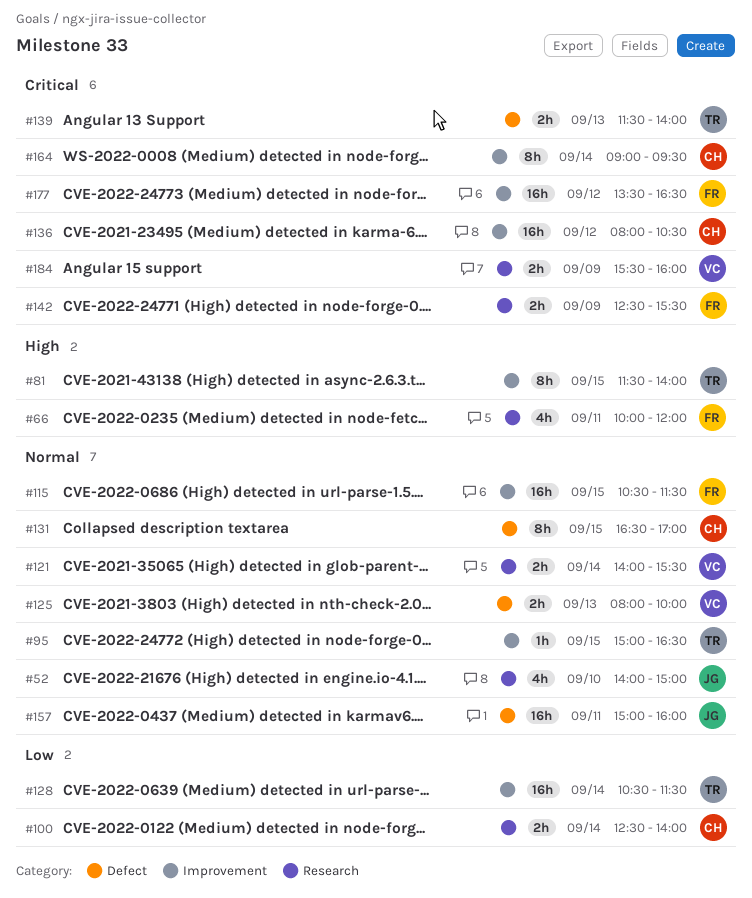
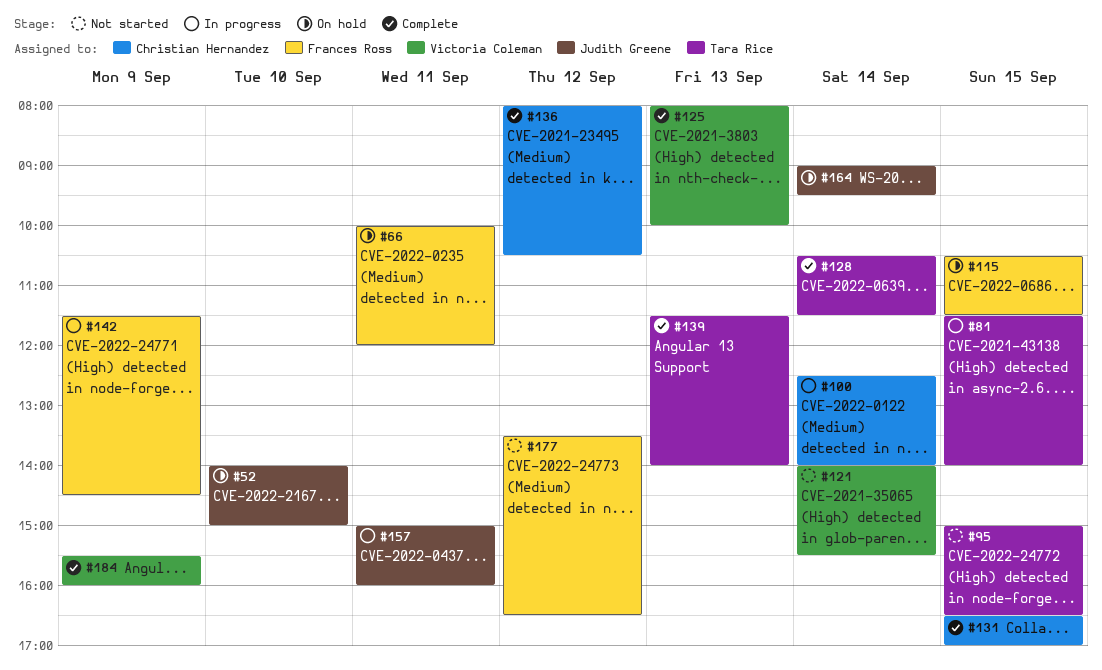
#142, begins: 12:30 -> 11:30
#142, ends: 15:30 -> 14:30
#164, owner: Christian Hernandez -> Judith Greene

